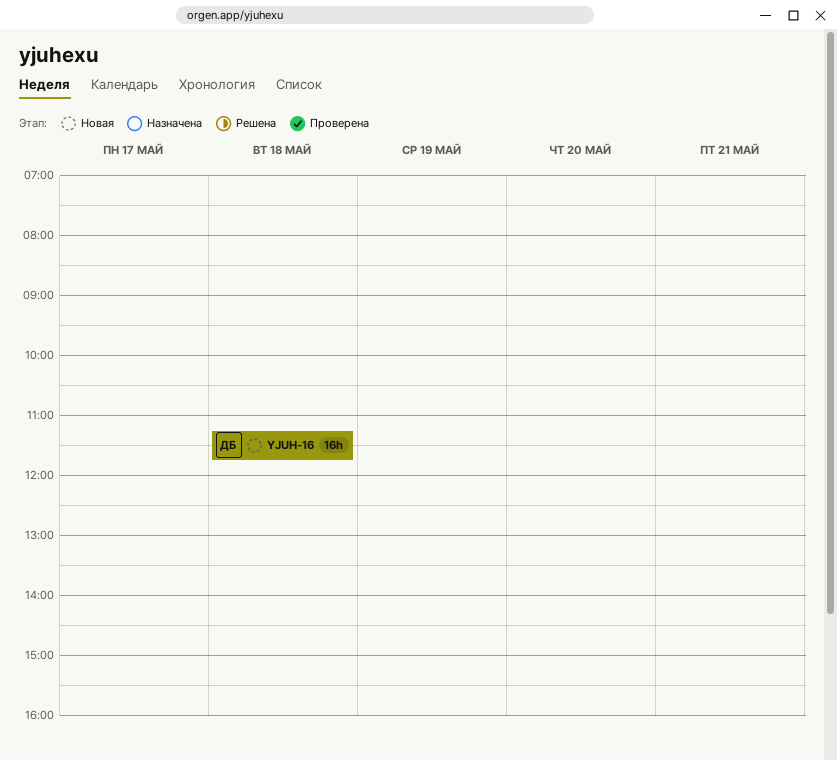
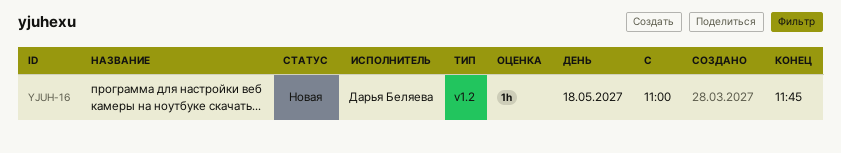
YJUH-16, estimate: 16h -> 1h
YJUH-16, begins: 11:15 -> 11:00

